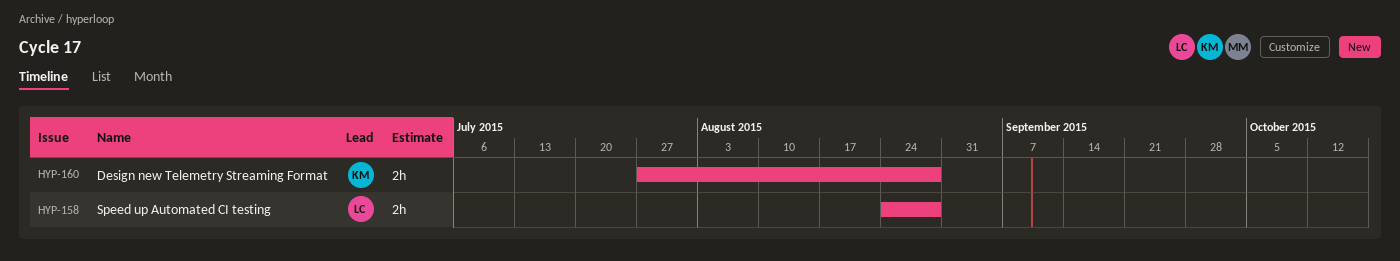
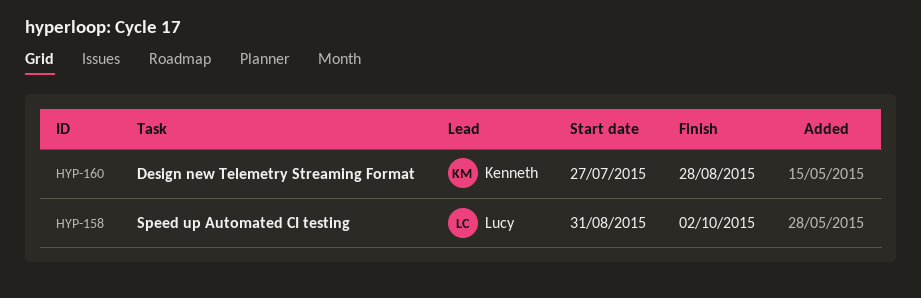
HYP-158, start: Aug 24 -> Aug 31
HYP-158, due: Aug 28 -> Oct 2

